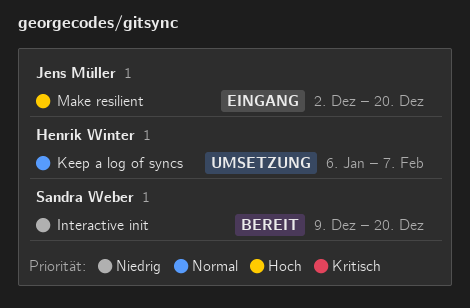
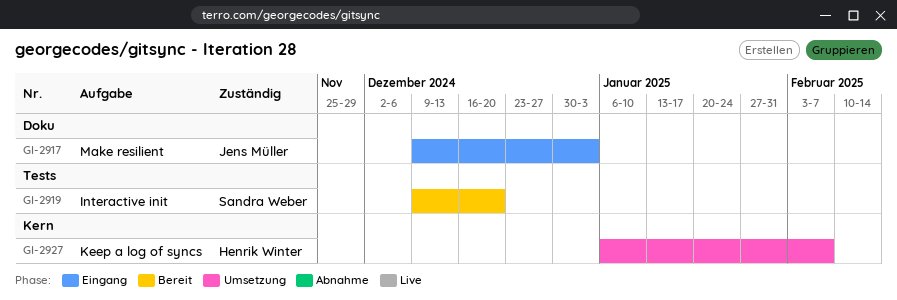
Make resilient, start: Dec 2 -> Dec 9
Make resilient, due: Dec 20 -> Jan 3

